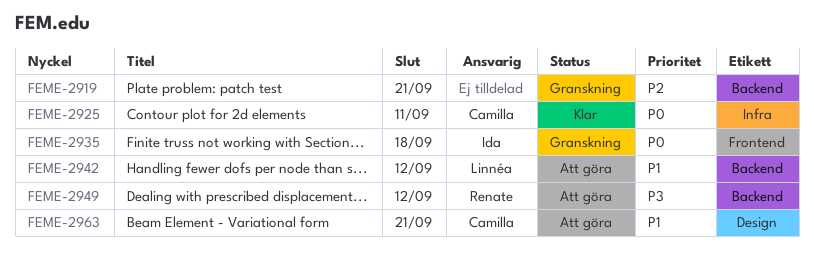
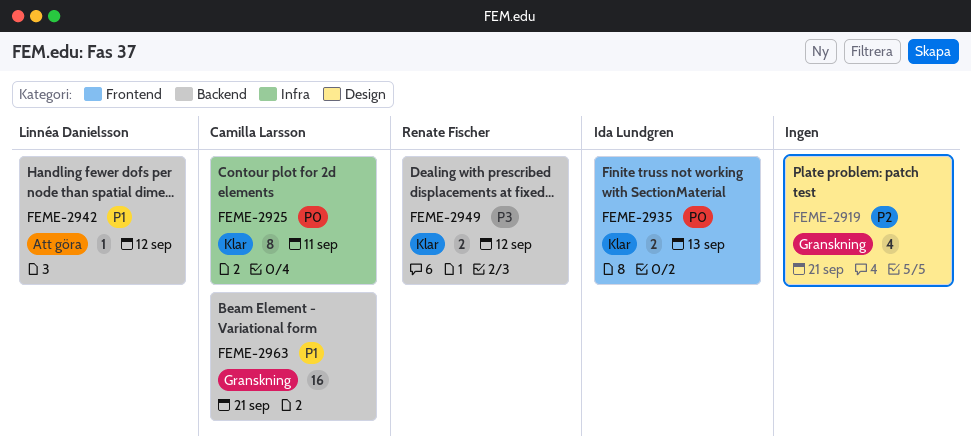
FEME-2919, label: Backend -> Design
FEME-2935, status: Granskning -> Klar
FEME-2935, due: Sep 18 -> Sep 13
FEME-2949, status: Att göra -> Klar
FEME-2963, status: Att göra -> Granskning
FEME-2963, label: Design -> Backend

